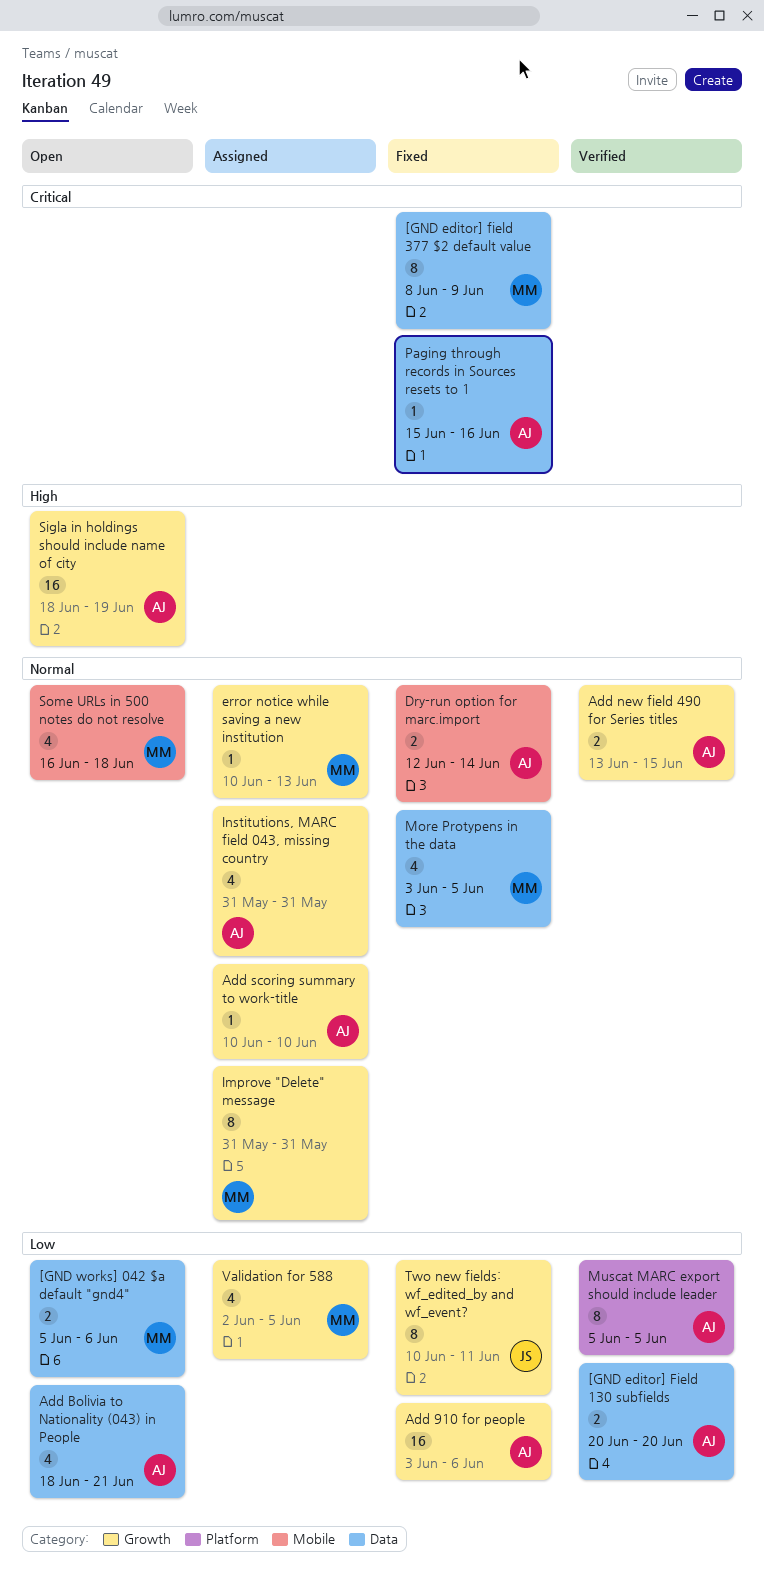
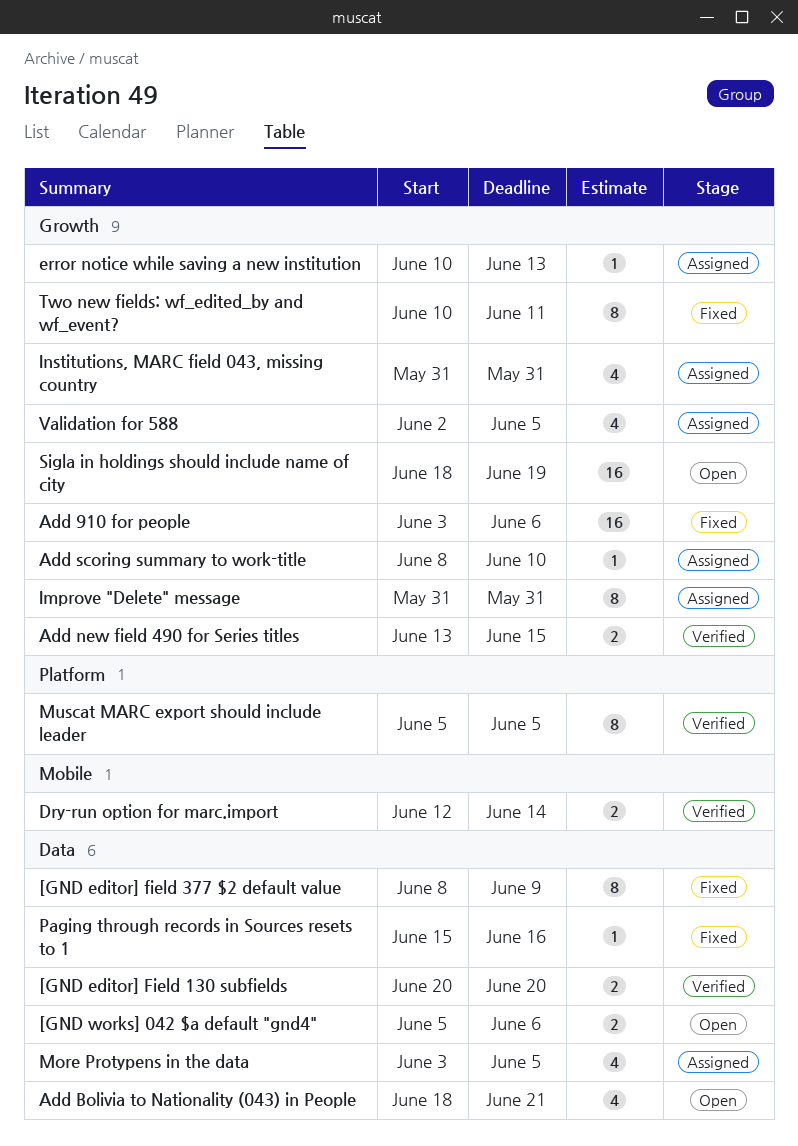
Add scoring summary to work-title, start: Jun 10 -> Jun 8
Dry-run option for marc.import, status: Fixed -> Verified
More Protypens in the data, status: Fixed -> Assigned
Some URLs in 500 notes do not resolve: present -> none

